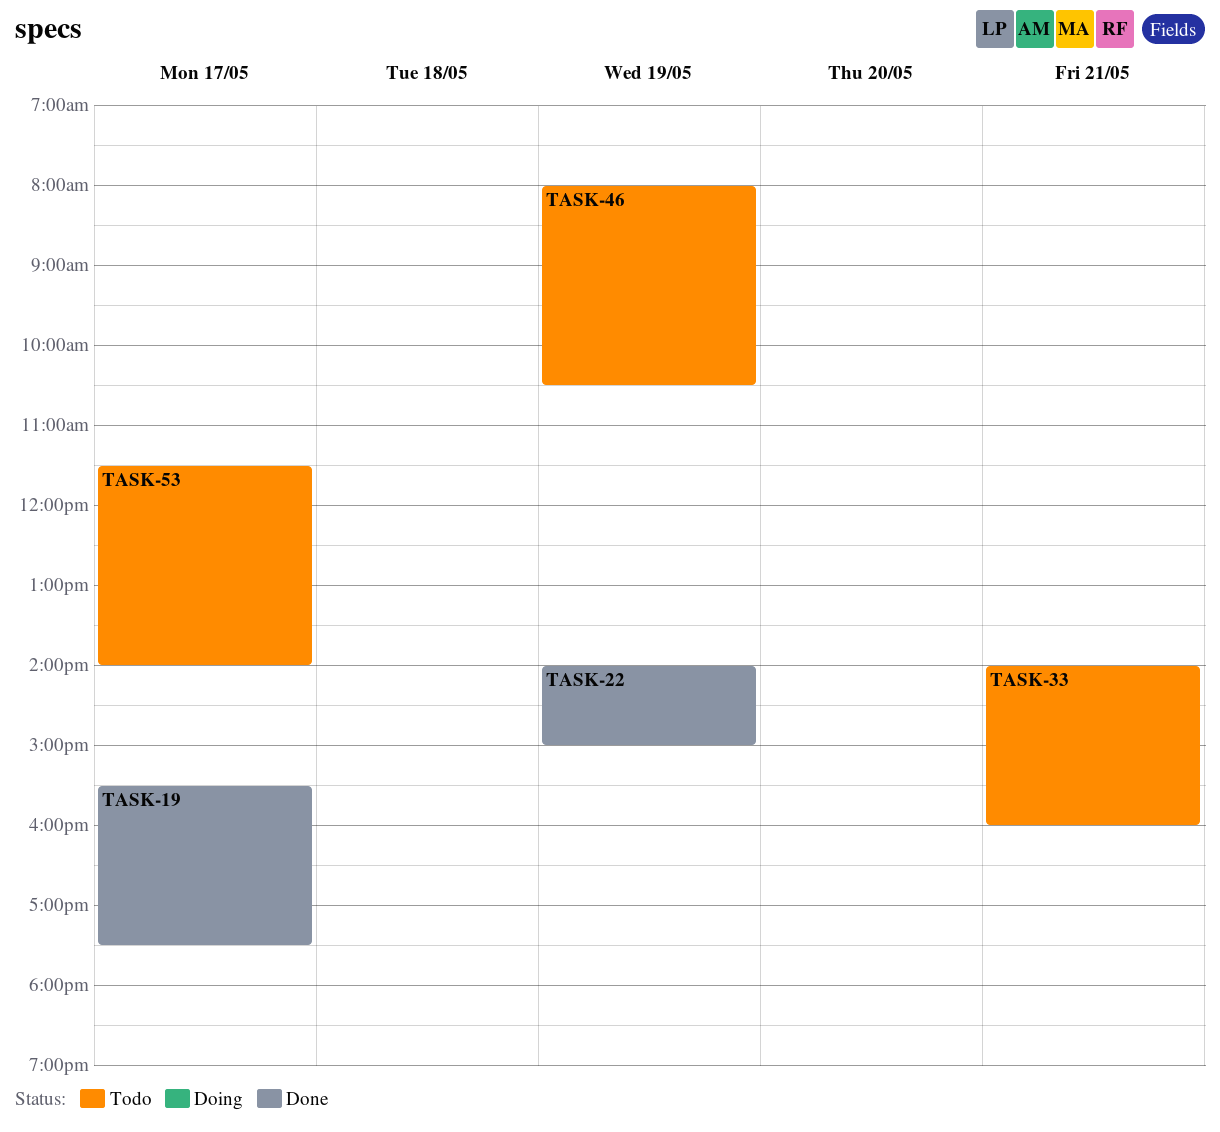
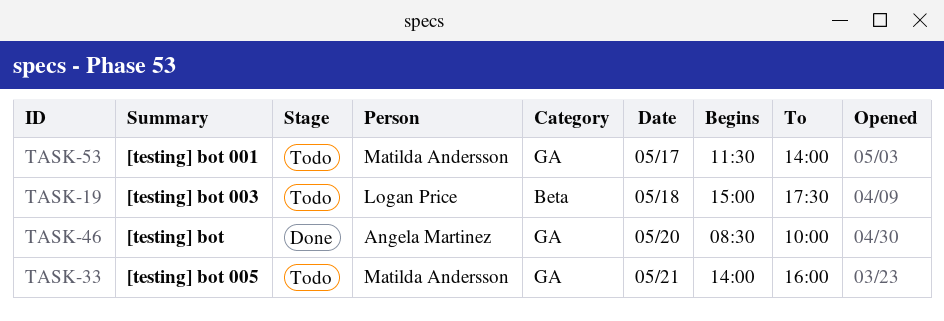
TASK-19, status: Done -> Todo
TASK-19, day: May 17 -> May 18
TASK-19, begins: 15:30 -> 15:00
TASK-22: present -> none
TASK-46, status: Todo -> Done
TASK-46, day: May 19 -> May 20
TASK-46, begins: 08:00 -> 08:30
TASK-46, ends: 10:30 -> 10:00

